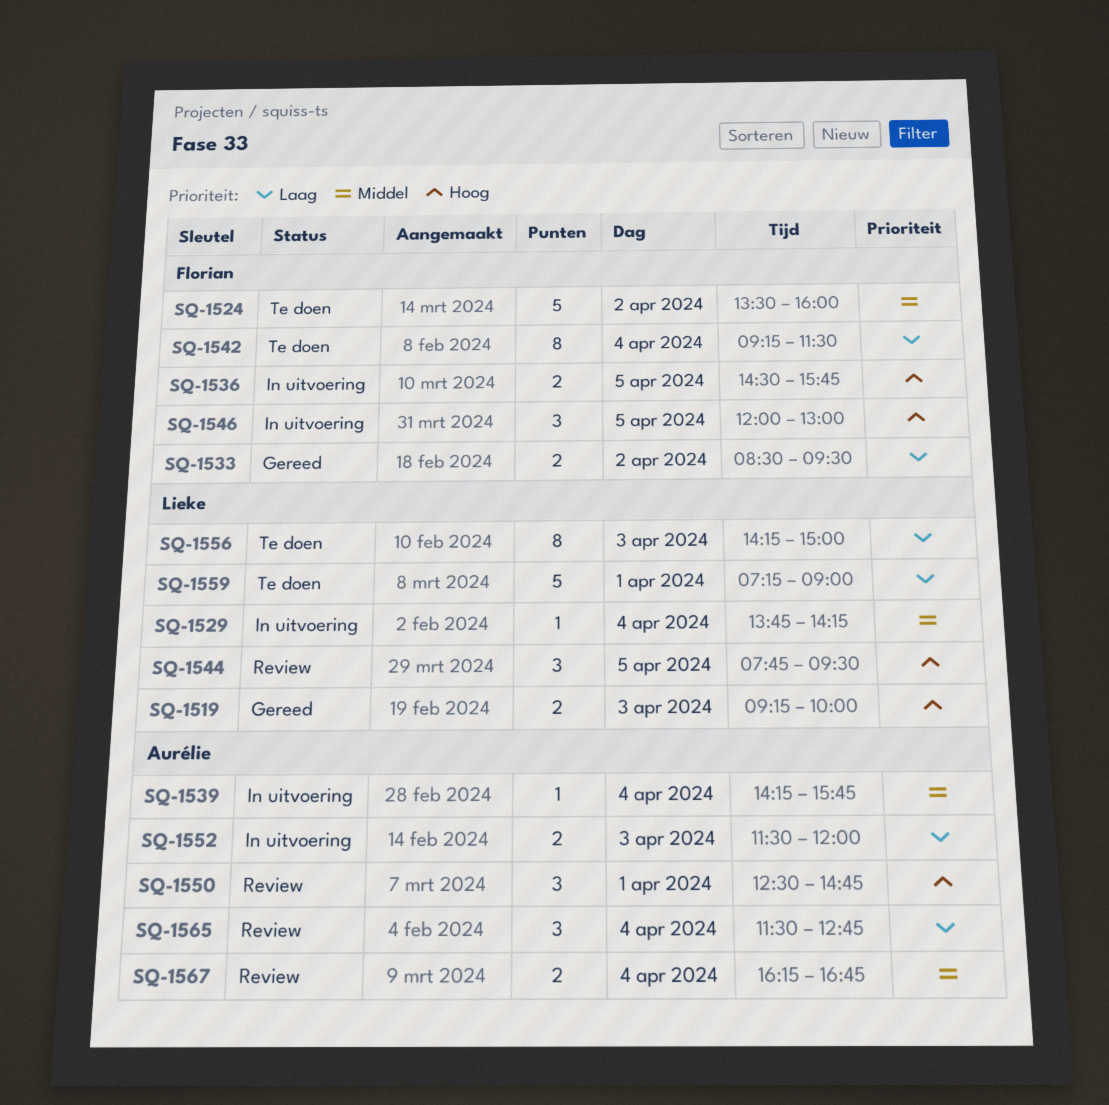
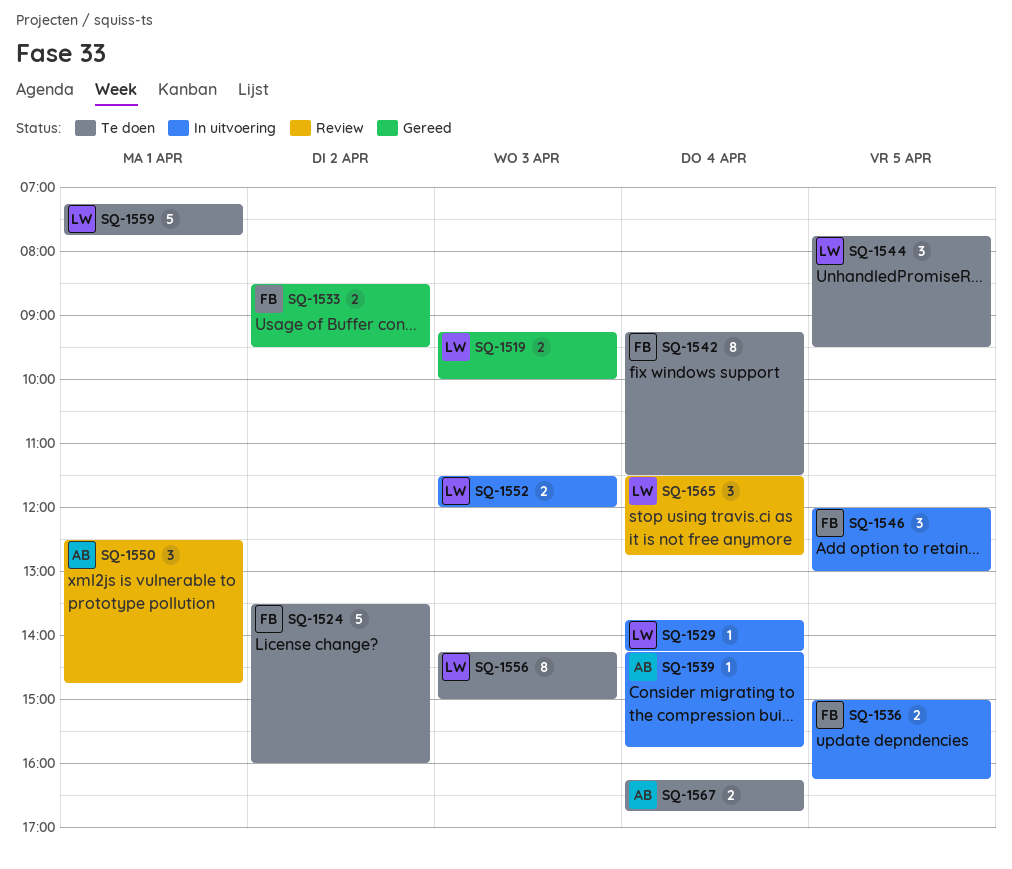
SQ-1536, begins: 14:30 -> 15:00
SQ-1536, ends: 15:45 -> 16:15
SQ-1544, status: Review -> Te doen
SQ-1552, owner: Aurélie -> Lieke
SQ-1559, ends: 09:00 -> 07:45
SQ-1565, owner: Aurélie -> Lieke
SQ-1567, status: Review -> Te doen

